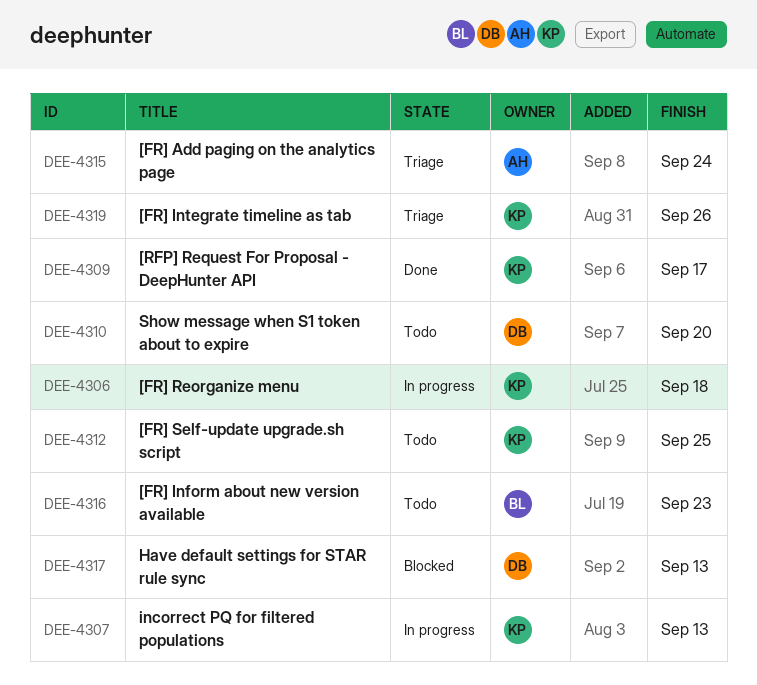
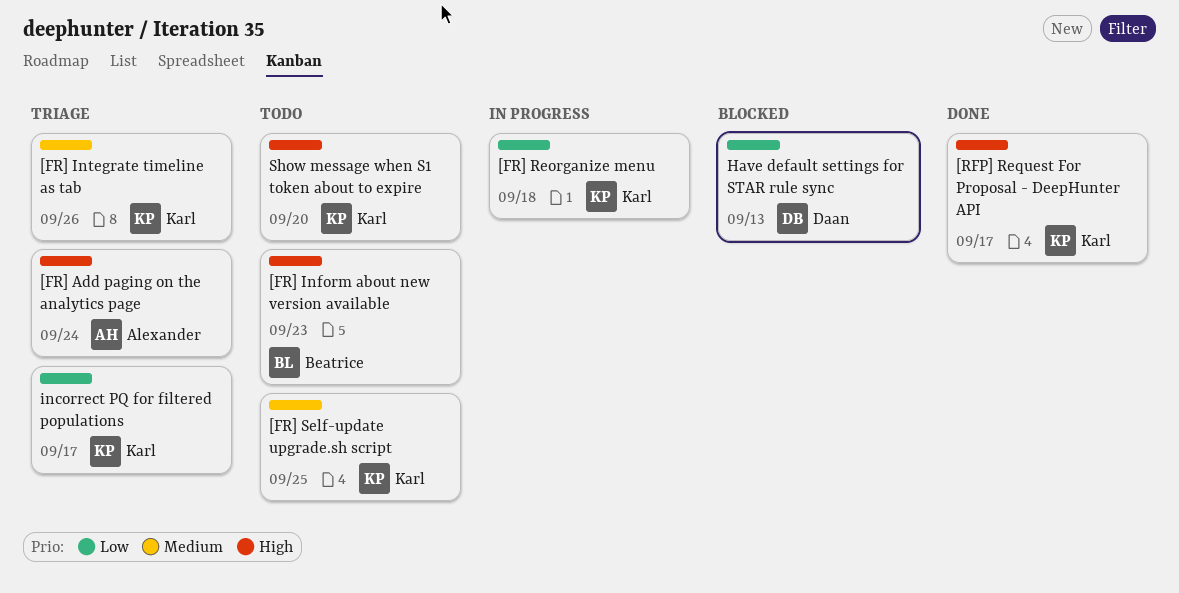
incorrect PQ for filtered populations, status: In progress -> Triage
incorrect PQ for filtered populations, due: Sep 13 -> Sep 17
Show message when S1 token about to expire, owner: Daan -> Karl

